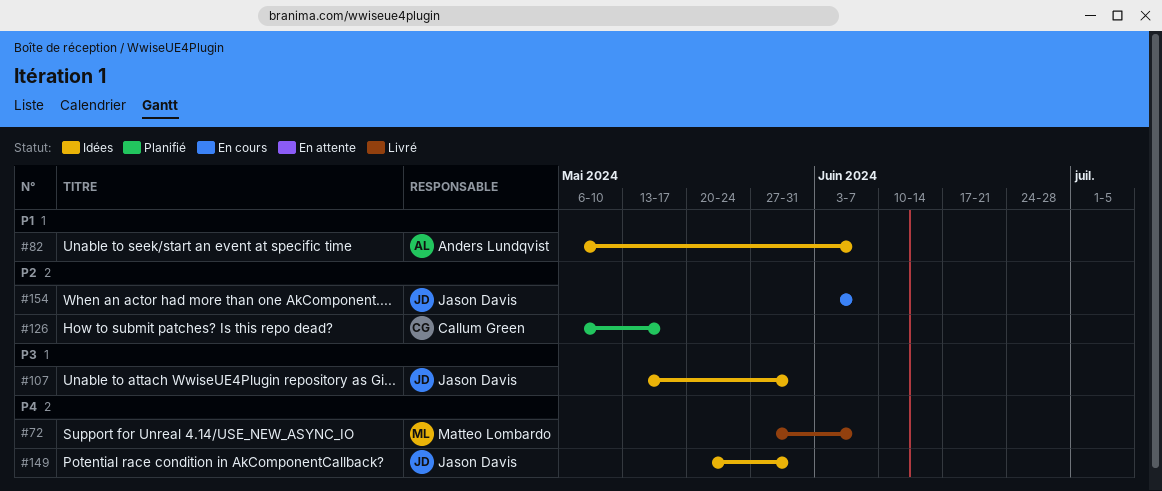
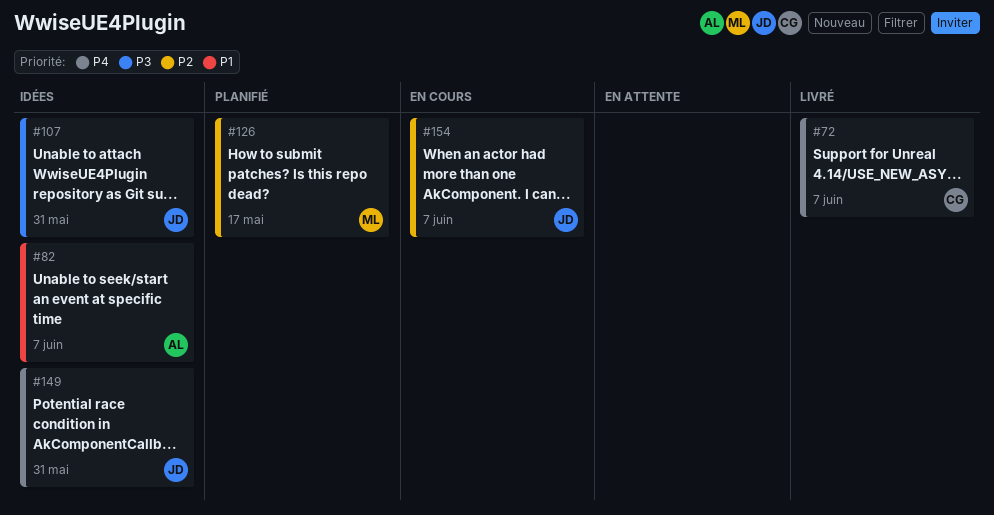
#72, owner: Matteo Lombardo -> Callum Green
#126, owner: Callum Green -> Matteo Lombardo

